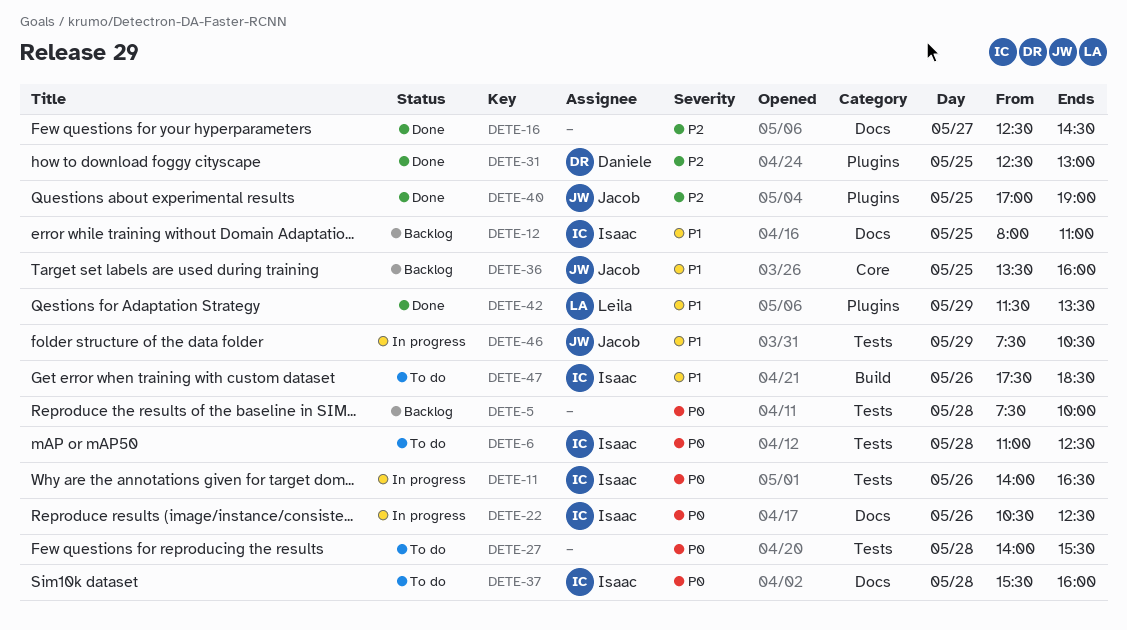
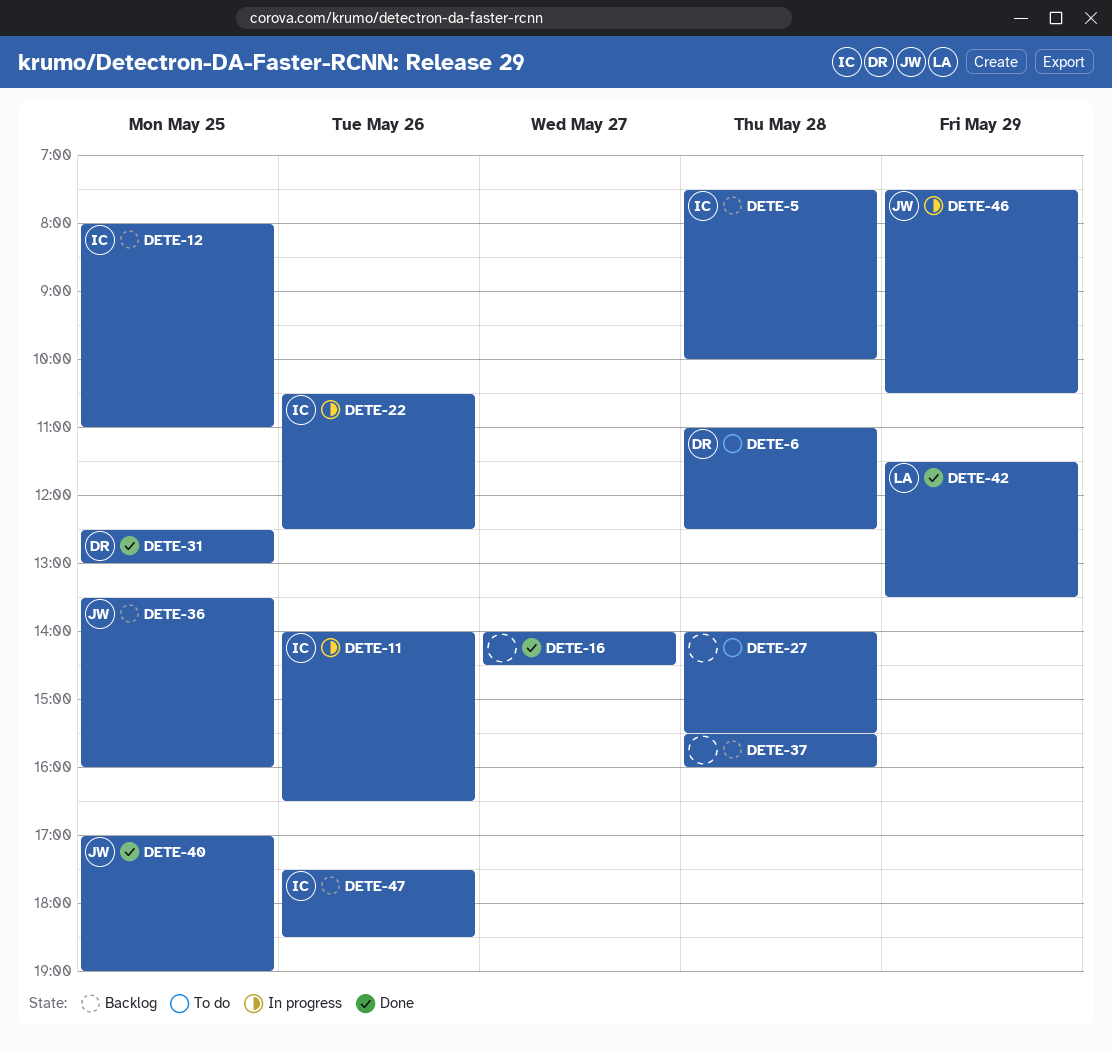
DETE-5, owner: none -> Isaac
DETE-6, owner: Isaac -> Daniele
DETE-16, begins: 12:30 -> 14:00
DETE-37, status: To do -> Backlog
DETE-37, owner: Isaac -> none
DETE-47, status: To do -> Backlog

